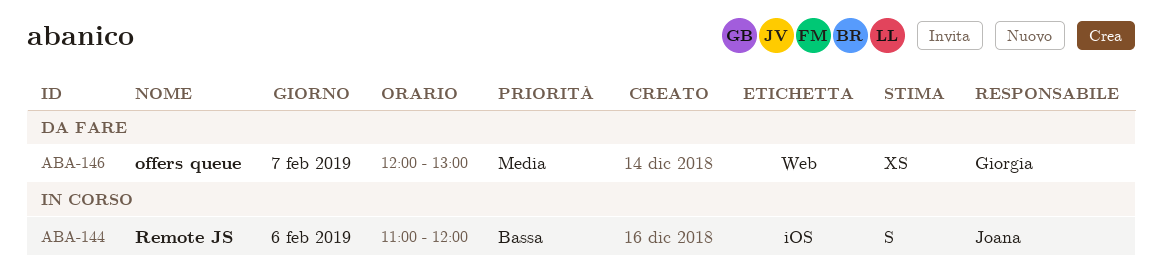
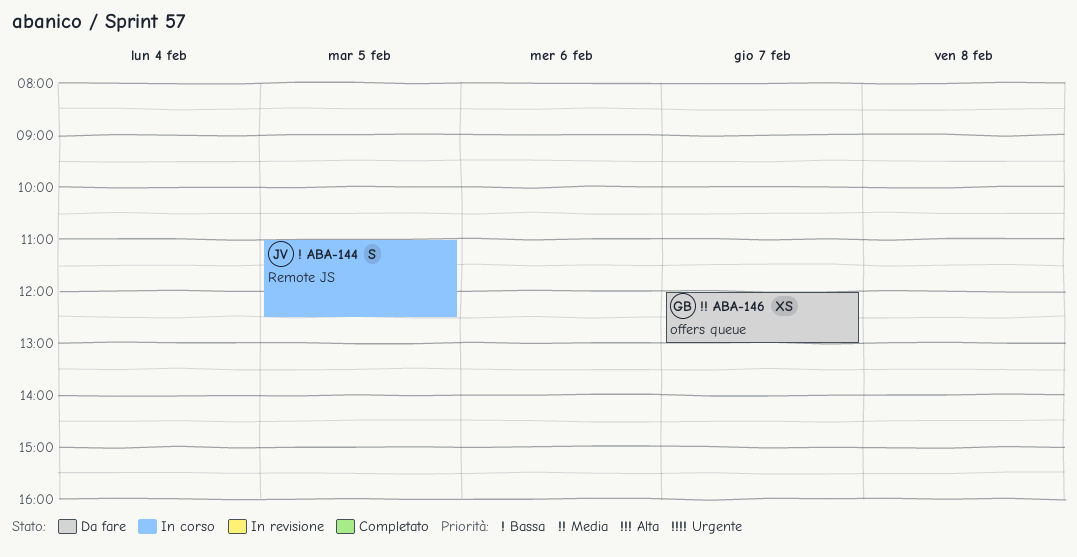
ABA-144, day: Feb 6 -> Feb 5
ABA-144, ends: 12:00 -> 12:30

